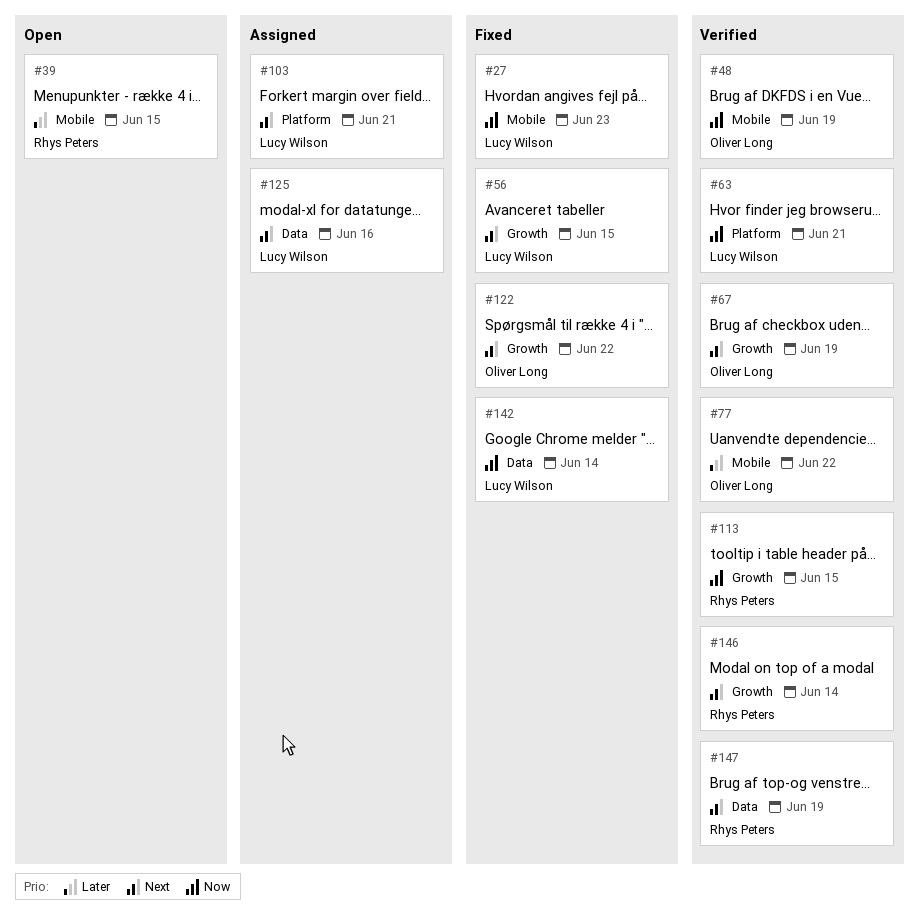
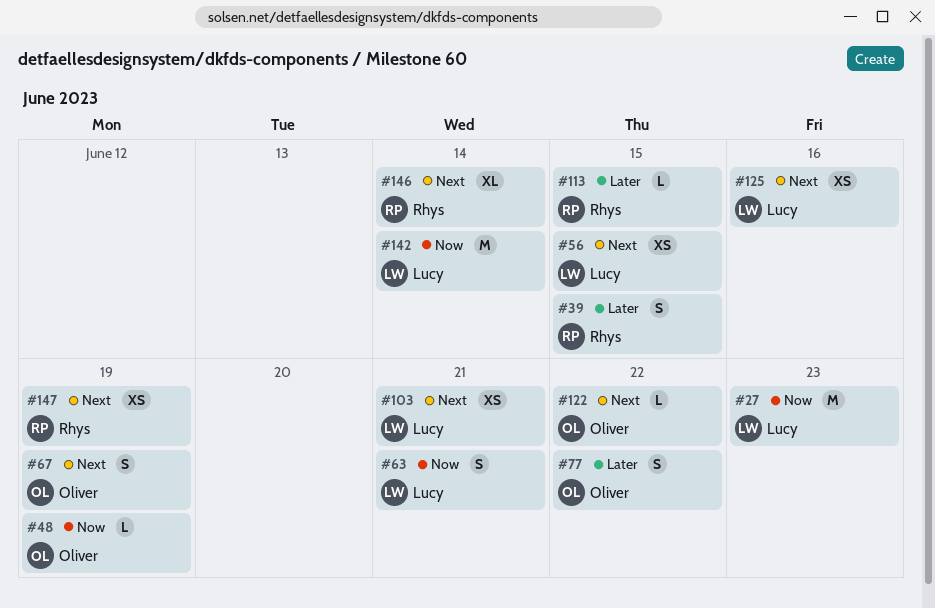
#113, priority: Now -> Later

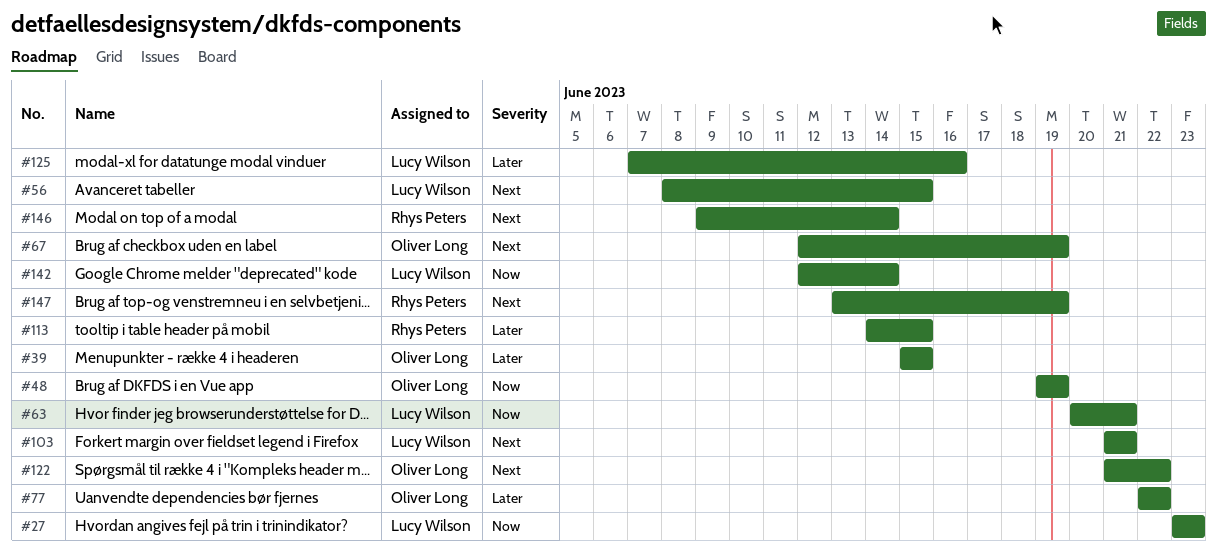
#39, owner: Rhys Peters -> Oliver Long
#125, priority: Next -> Later

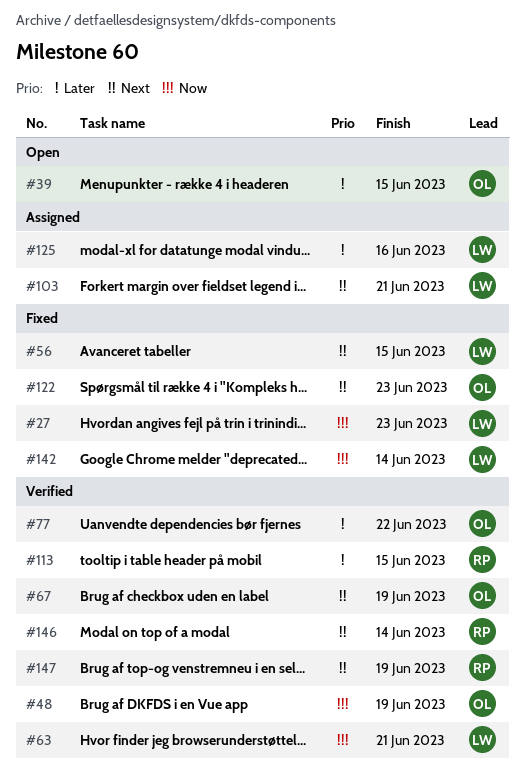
#122, due: Jun 22 -> Jun 23

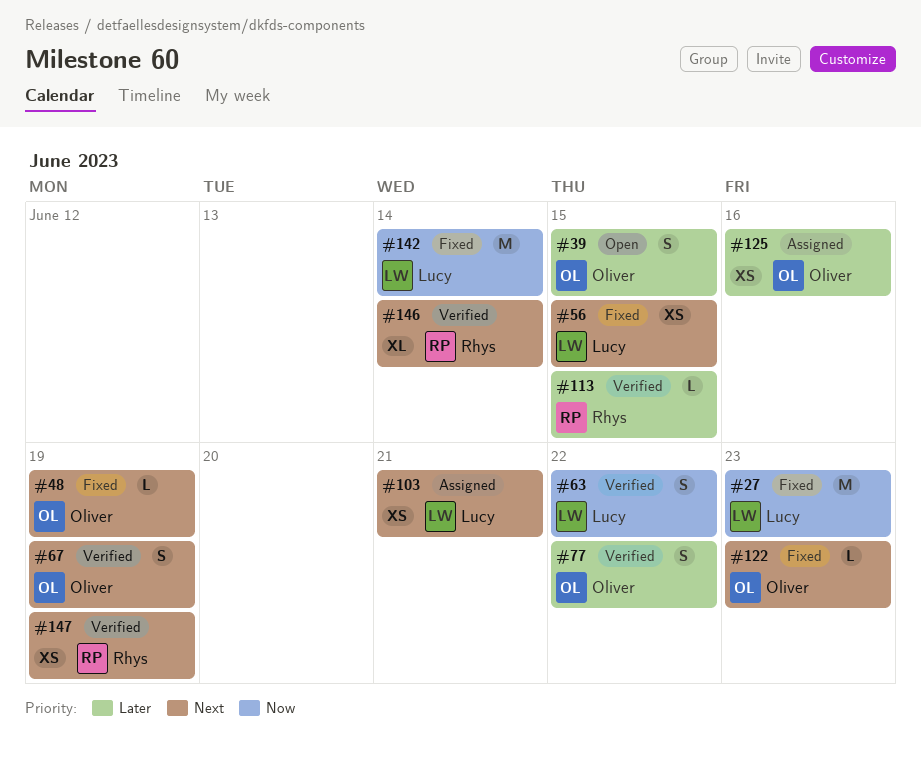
#48, status: Verified -> Fixed
#48, priority: Now -> Next
#63, due: Jun 21 -> Jun 22
#125, owner: Lucy -> Oliver

